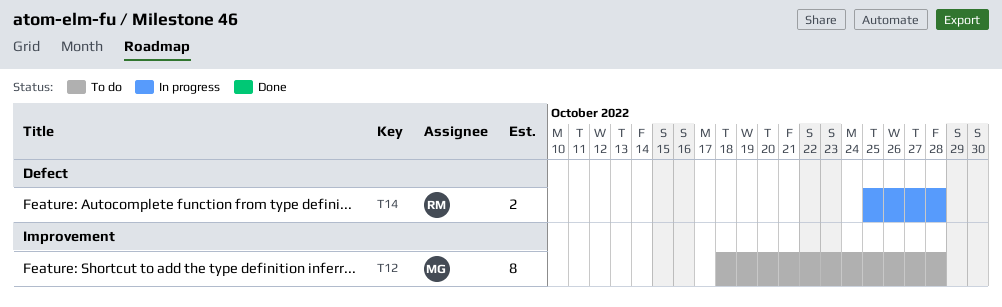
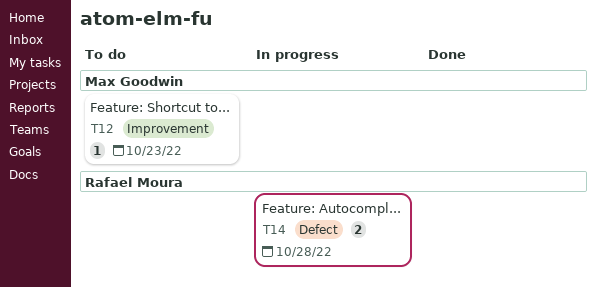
T12, estimate: 8 -> 1
T12, due: Oct 28 -> Oct 23

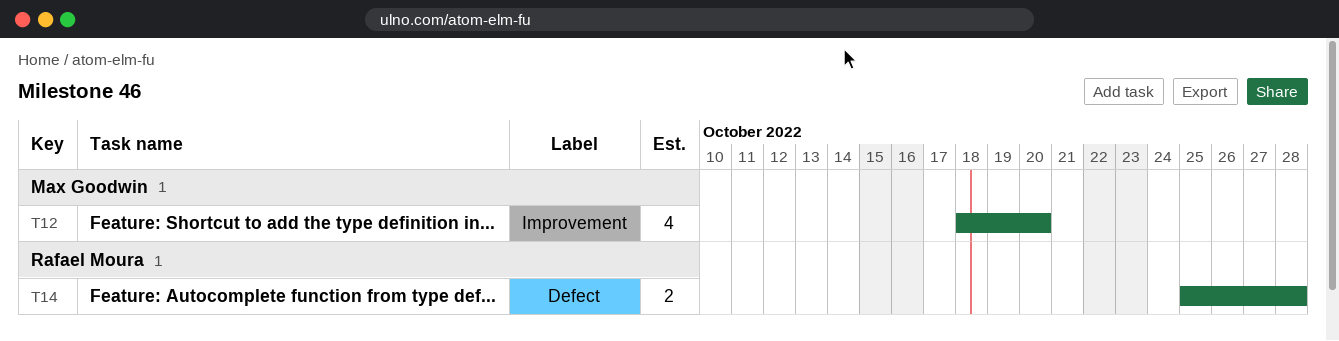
T12, estimate: 1 -> 4
T12, due: Oct 23 -> Oct 20

